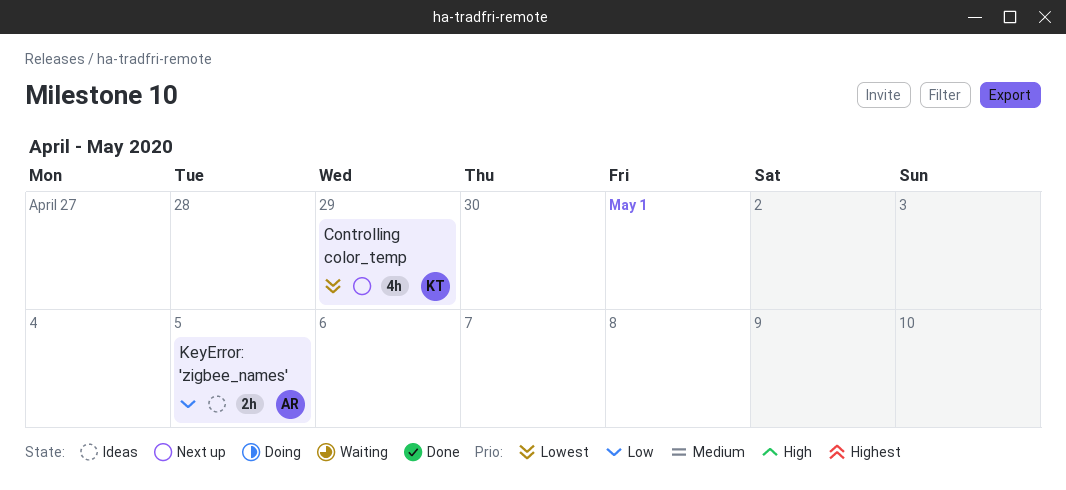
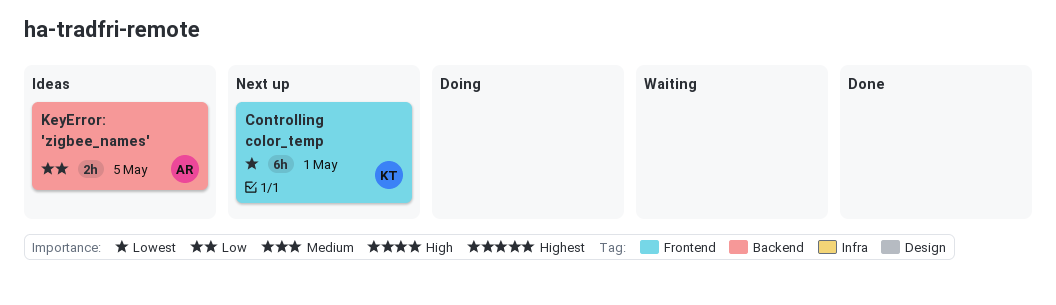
Controlling color_temp, estimate: 4h -> 6h
Controlling color_temp, due: Apr 29 -> May 1

